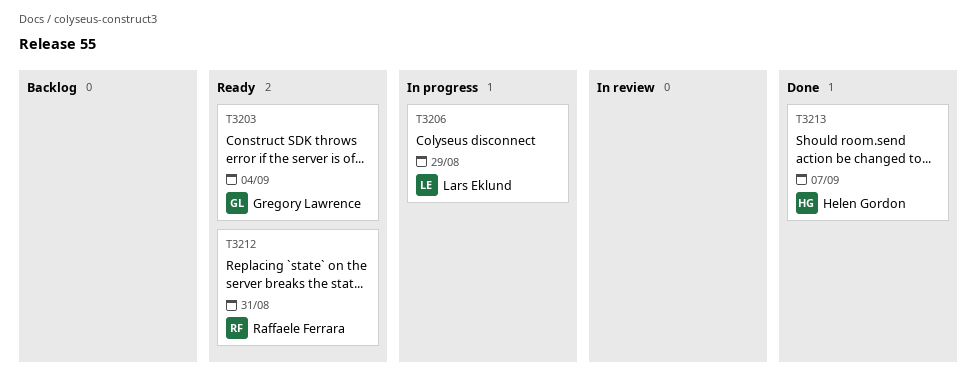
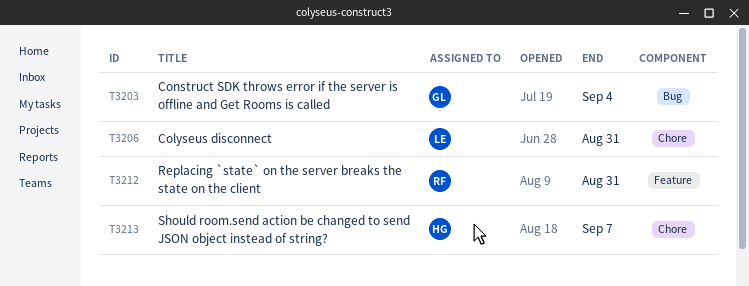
T3206, due: Aug 29 -> Aug 31

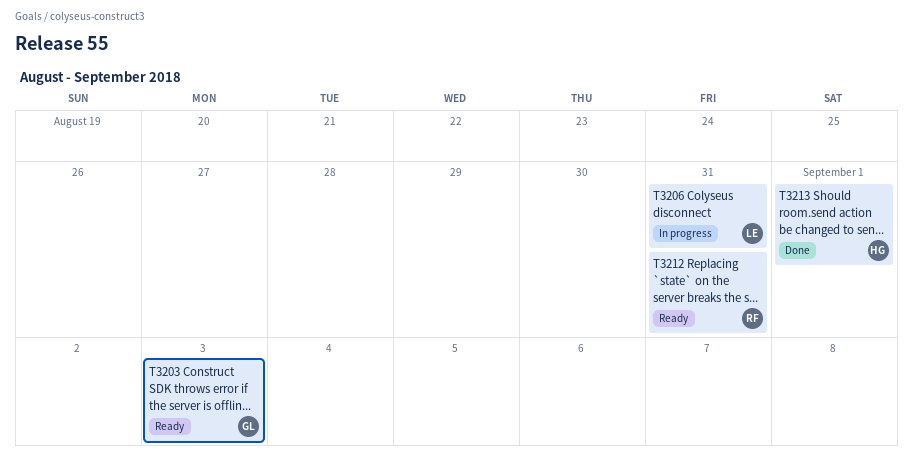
T3203, due: Sep 4 -> Sep 3
T3213, due: Sep 7 -> Sep 1

